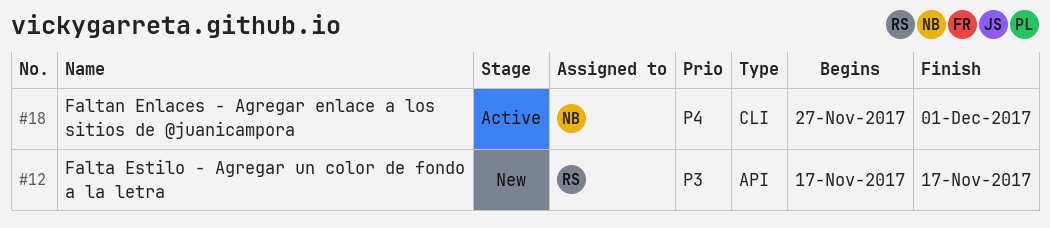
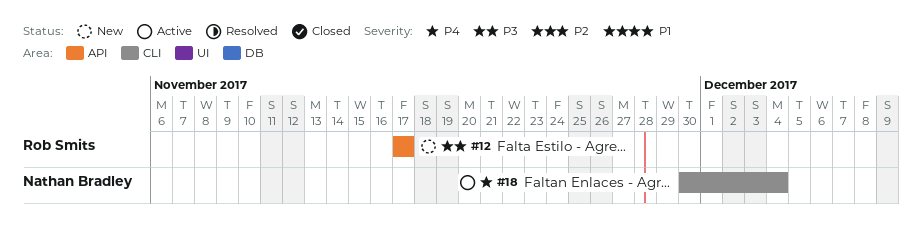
#18, start: Nov 27 -> Nov 30
#18, due: Dec 1 -> Dec 4

